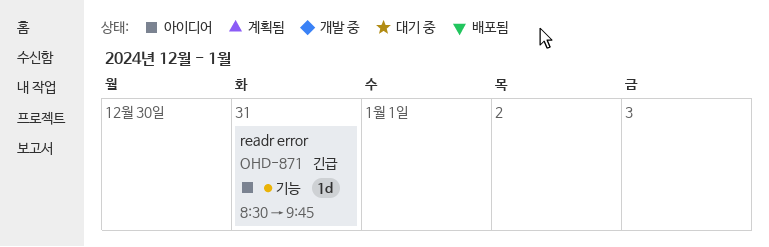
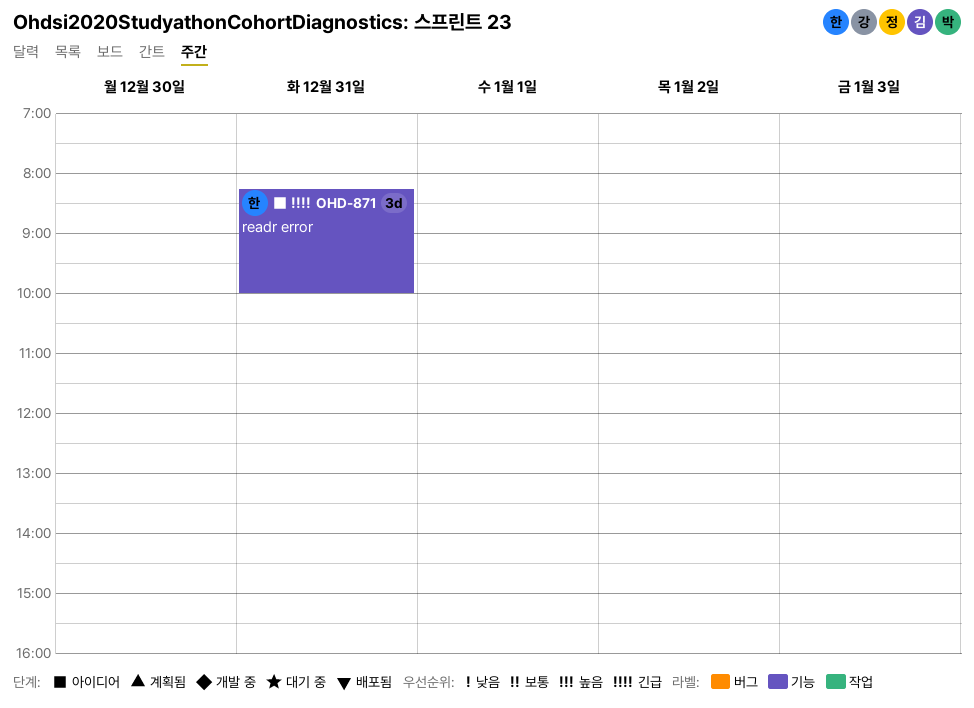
OHD-871, estimate: 1d -> 3d
OHD-871, begins: 08:30 -> 08:15
OHD-871, ends: 09:45 -> 10:00

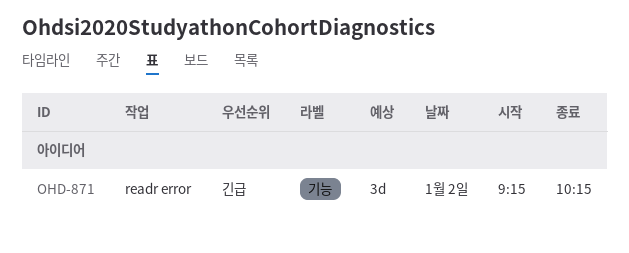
OHD-871, day: Dec 31 -> Jan 2
OHD-871, begins: 08:15 -> 09:15
OHD-871, ends: 10:00 -> 10:15

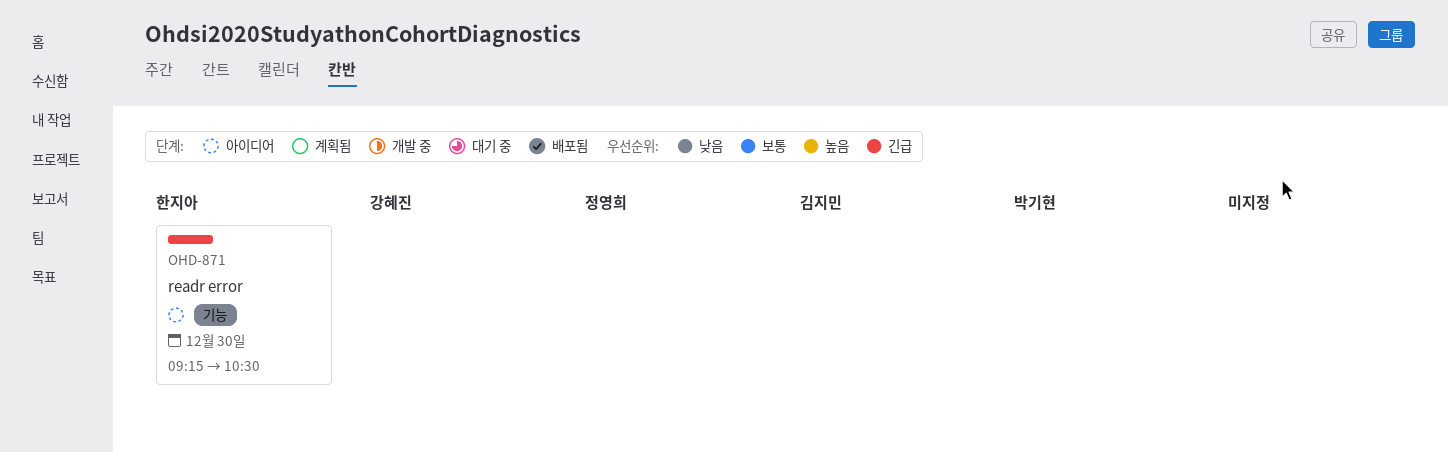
OHD-871, day: Jan 2 -> Dec 30
OHD-871, ends: 10:15 -> 10:30

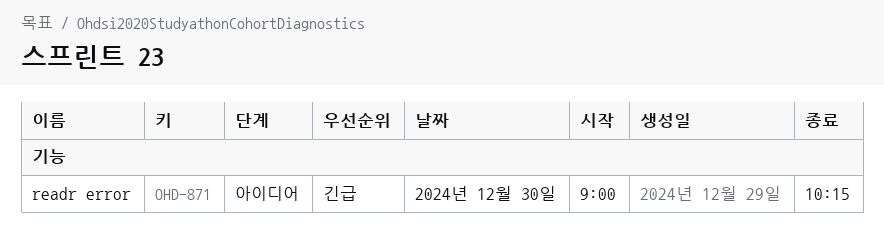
OHD-871, begins: 09:15 -> 09:00
OHD-871, ends: 10:30 -> 10:15

